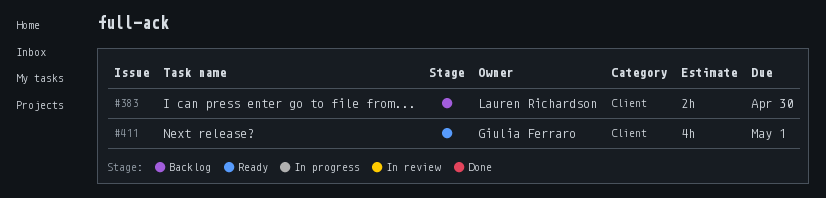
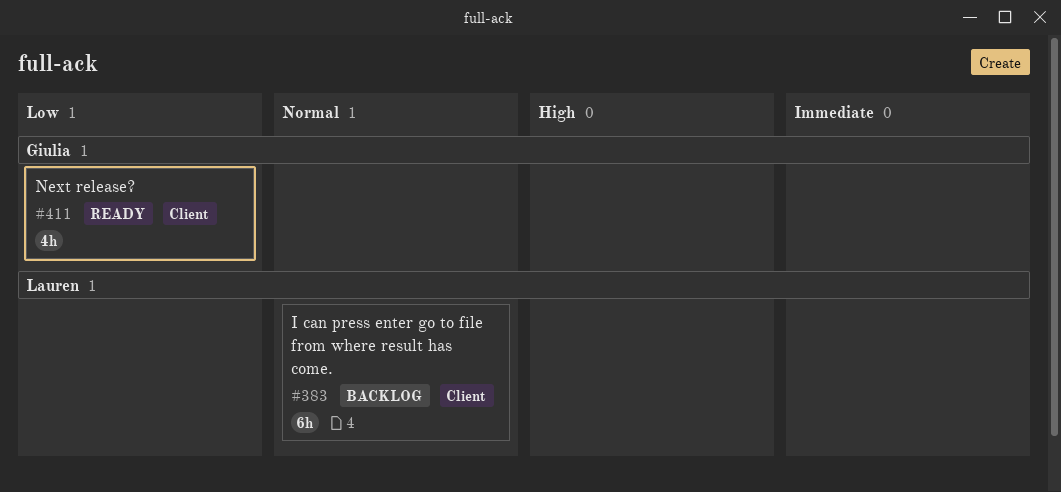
#383, estimate: 2h -> 6h

